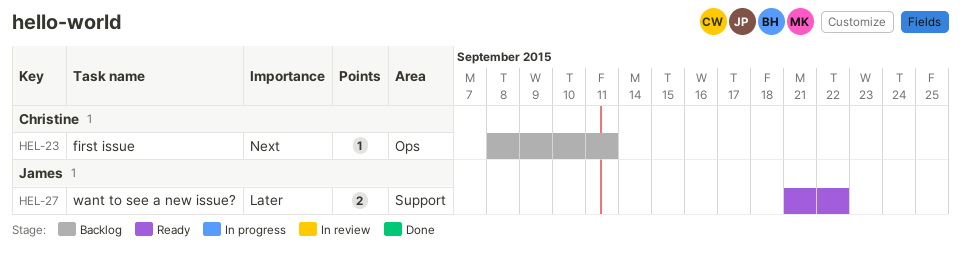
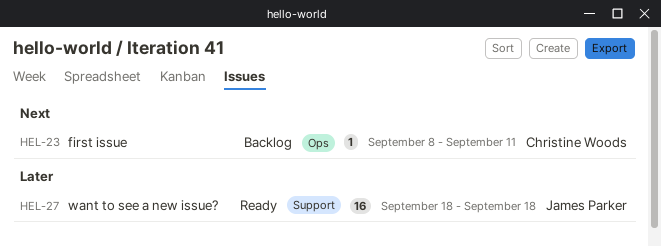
HEL-27, estimate: 2 -> 16
HEL-27, start: Sep 21 -> Sep 18
HEL-27, due: Sep 22 -> Sep 18

